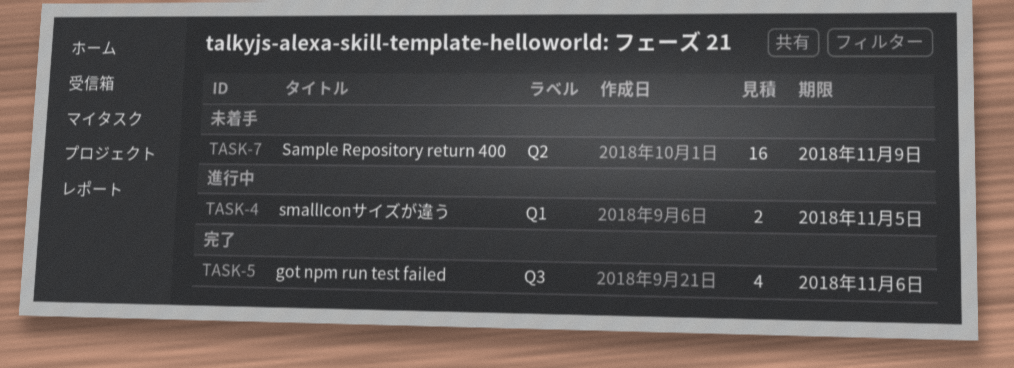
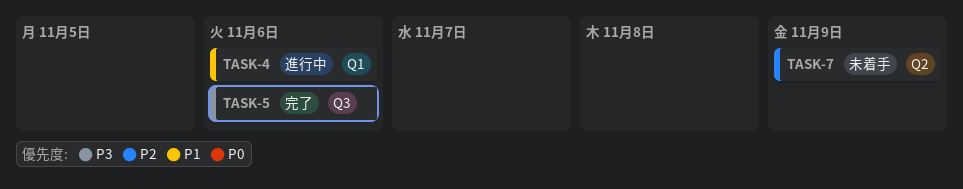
TASK-4, due: Nov 5 -> Nov 6

